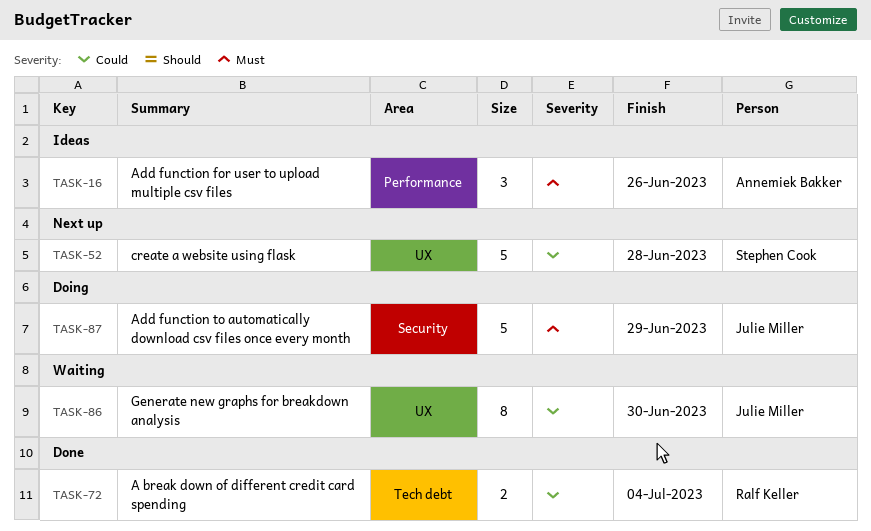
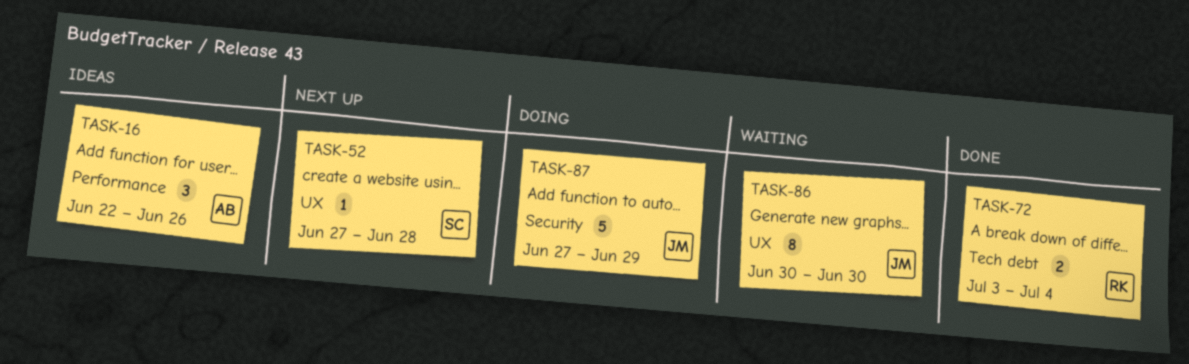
TASK-52, estimate: 5 -> 1

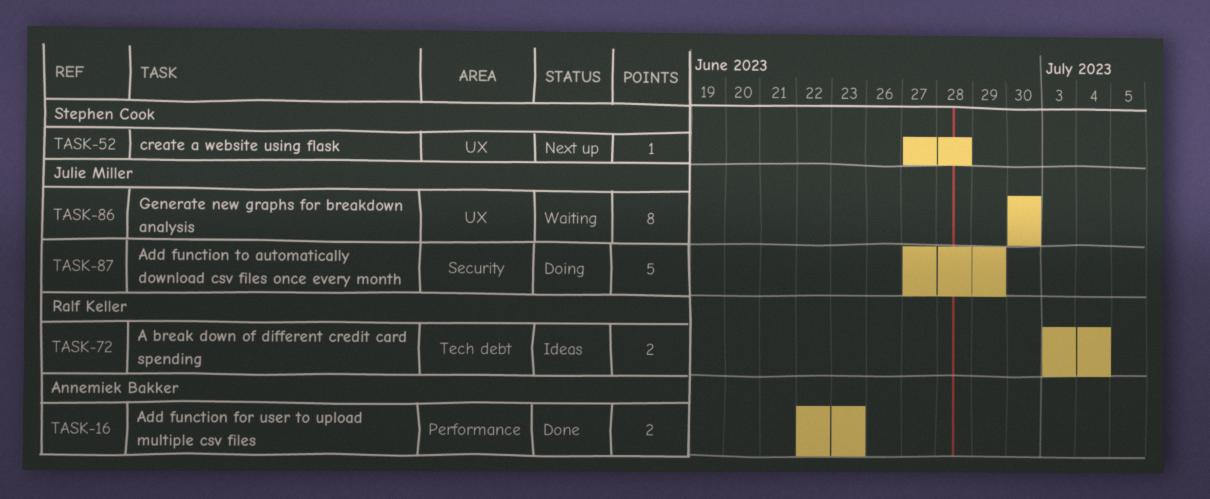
TASK-16, status: Ideas -> Done
TASK-16, estimate: 3 -> 2
TASK-16, due: Jun 26 -> Jun 23
TASK-72, status: Done -> Ideas

